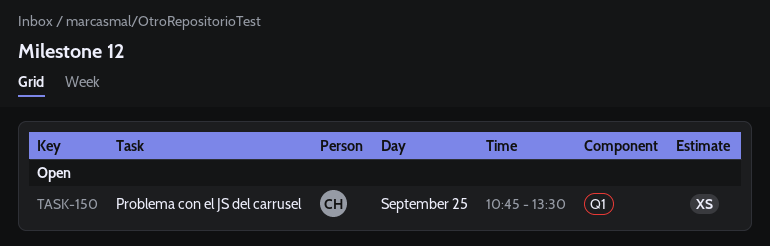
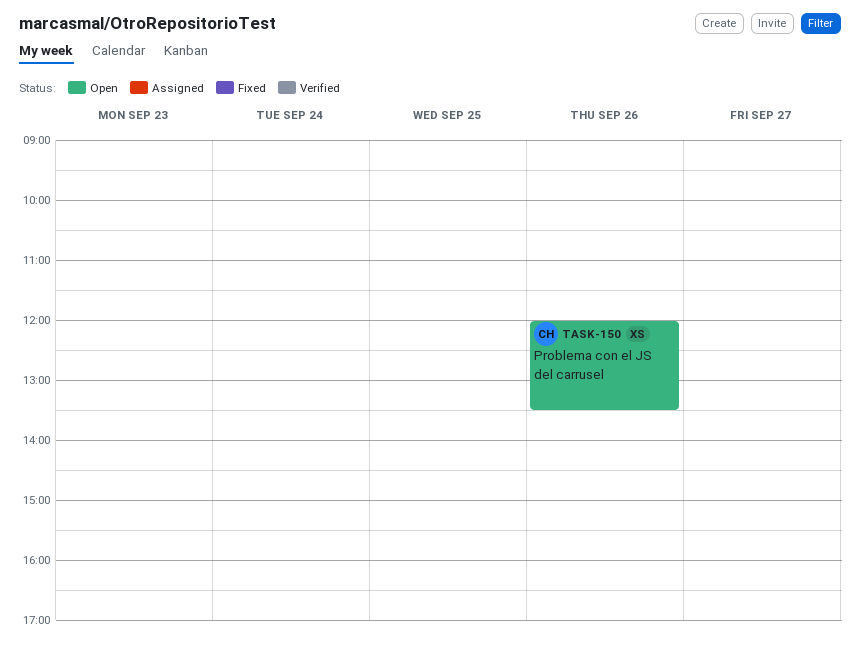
TASK-150, day: Sep 25 -> Sep 26
TASK-150, begins: 10:45 -> 12:00

